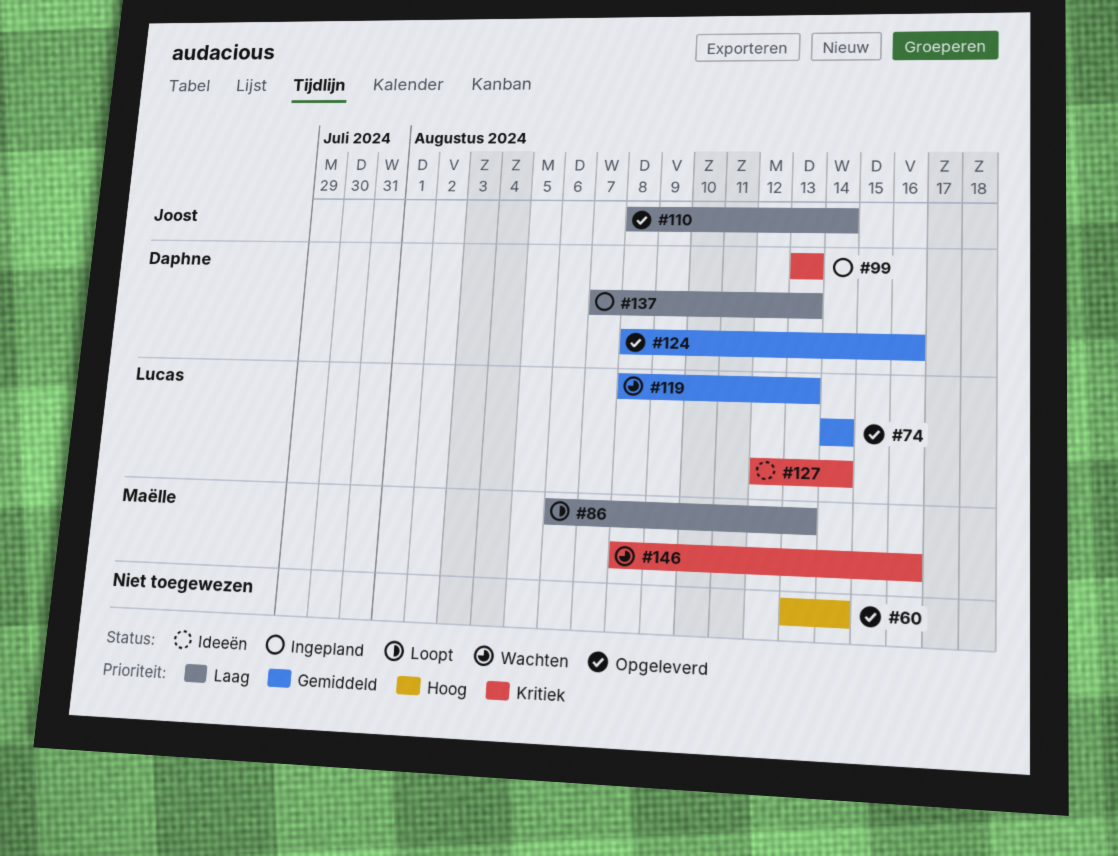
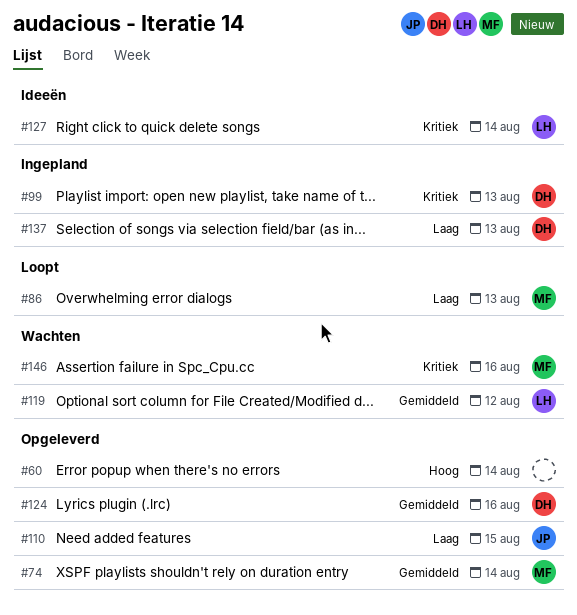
#74, owner: Lucas -> Maëlle
#110, due: Aug 14 -> Aug 15
#119, due: Aug 13 -> Aug 12

